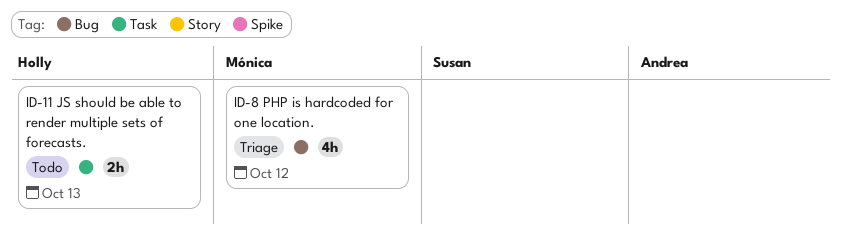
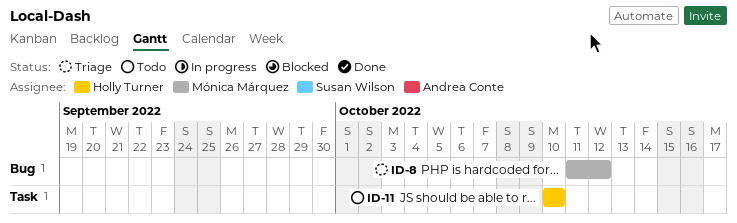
ID-11, due: Oct 13 -> Oct 10

